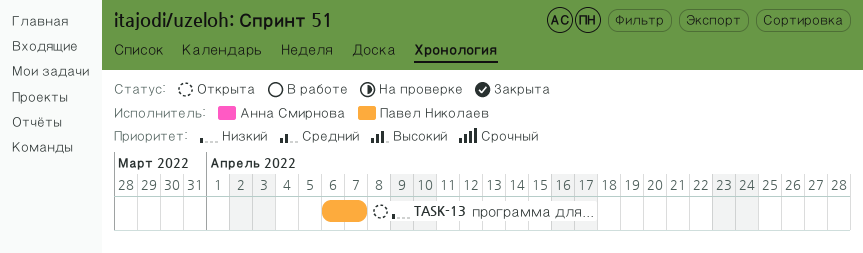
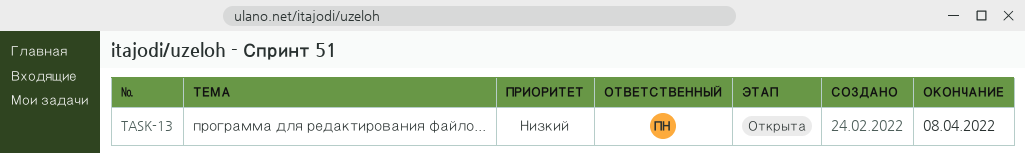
TASK-13, due: Apr 7 -> Apr 8

